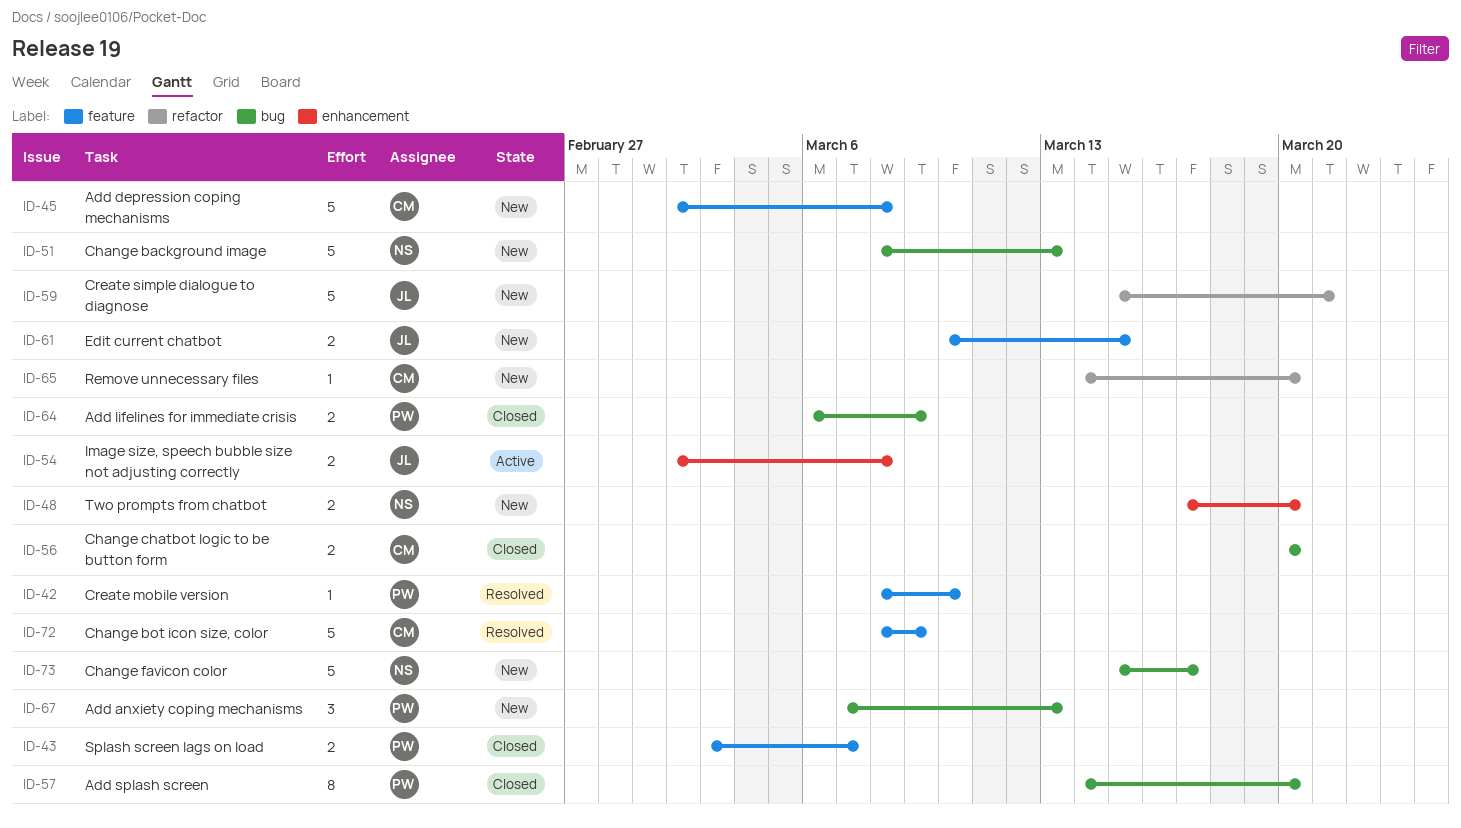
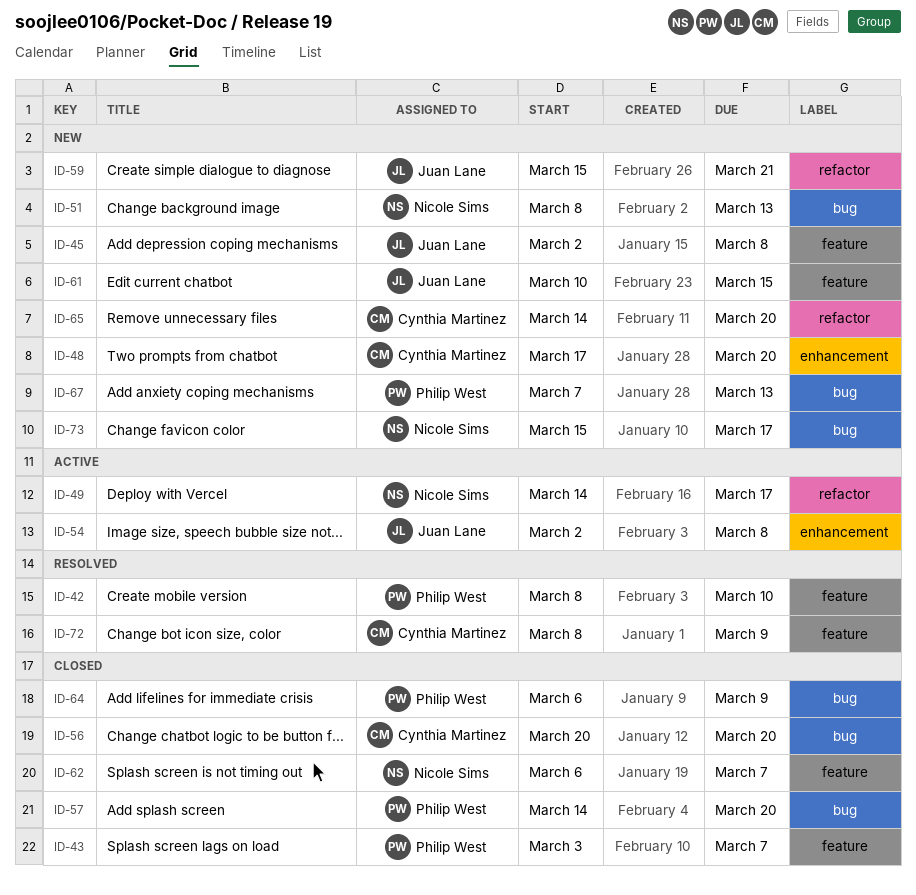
ID-45, owner: Cynthia Martinez -> Juan Lane
ID-48, owner: Nicole Sims -> Cynthia Martinez
ID-49: none -> present
ID-62: none -> present

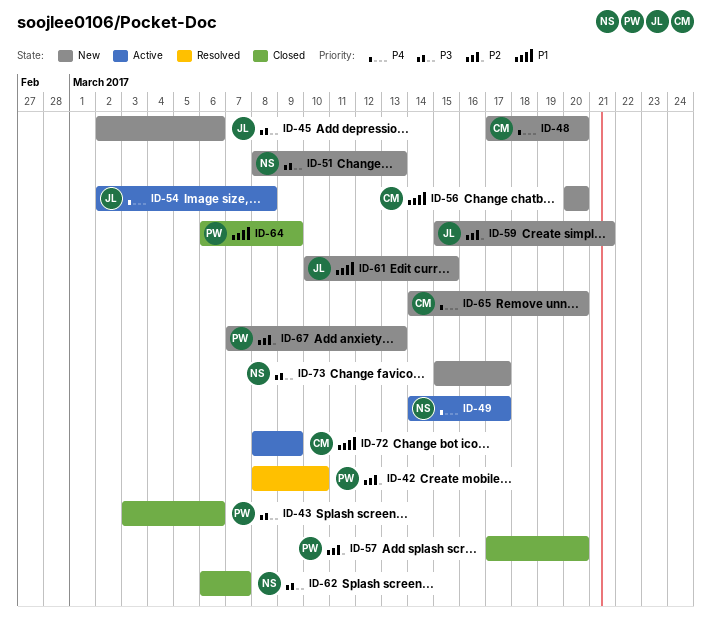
ID-43, due: Mar 7 -> Mar 6
ID-45, due: Mar 8 -> Mar 6
ID-56, status: Closed -> New
ID-57, start: Mar 14 -> Mar 17
ID-72, status: Resolved -> Active

